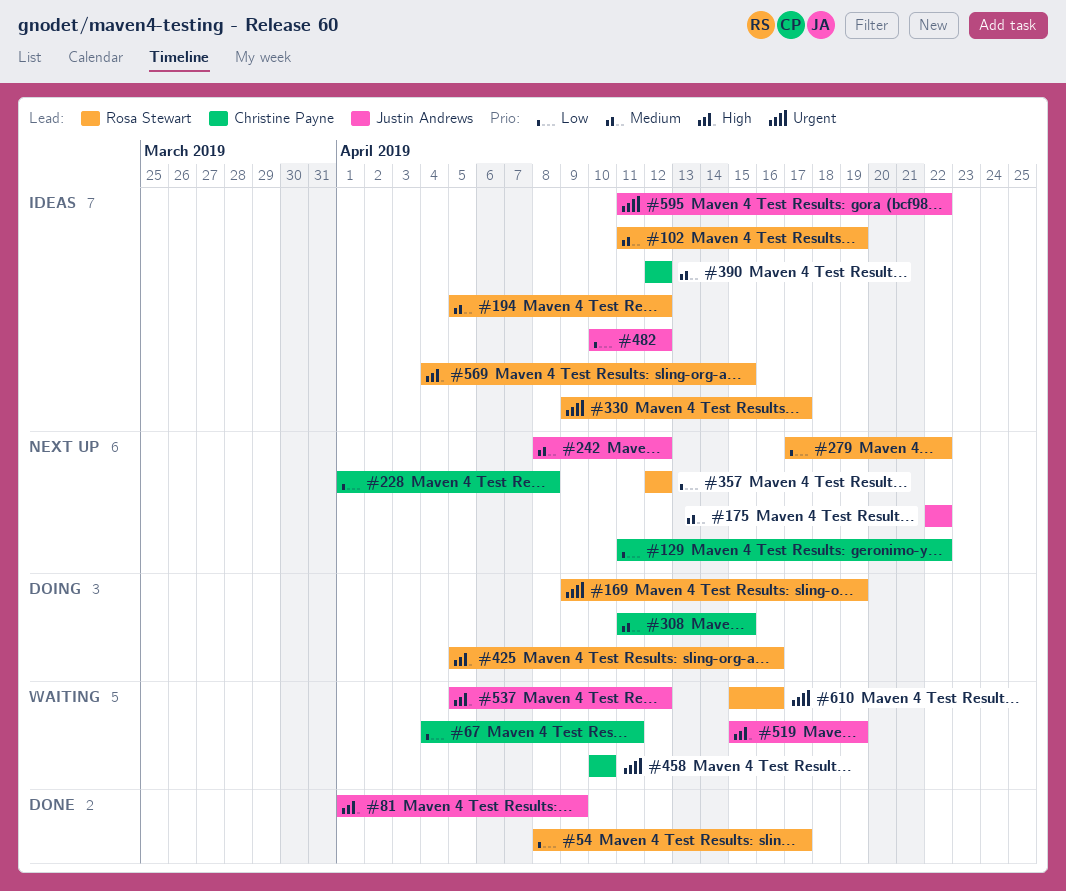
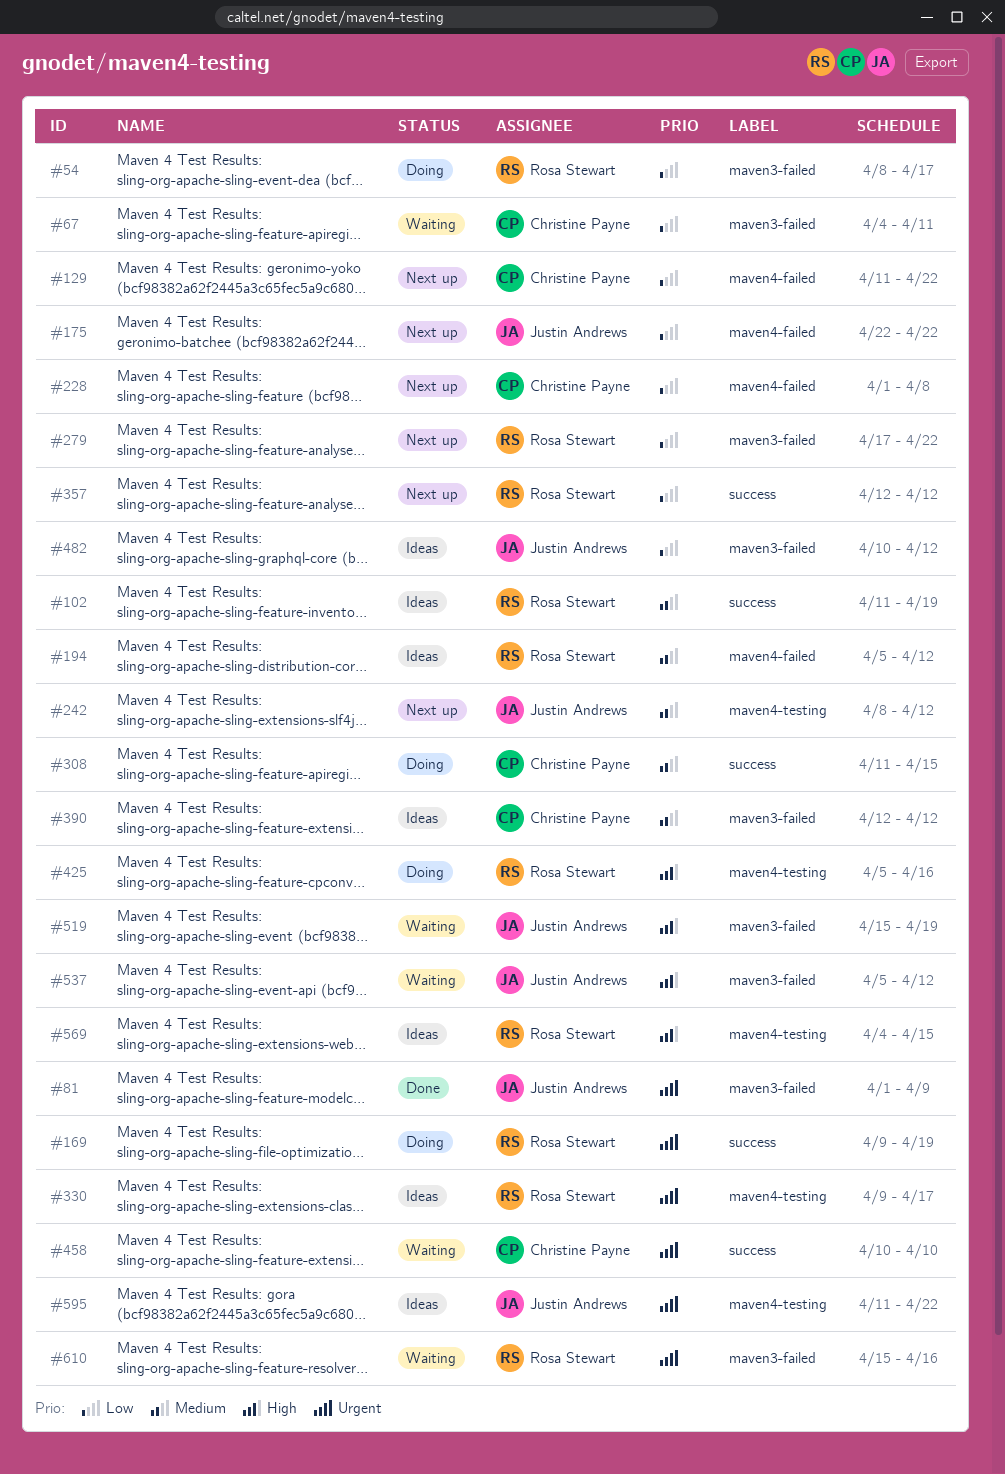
#54, status: Done -> Doing
#81, priority: High -> Urgent
#175, priority: Medium -> Low

